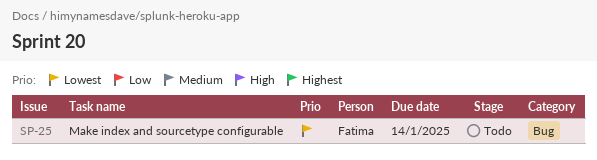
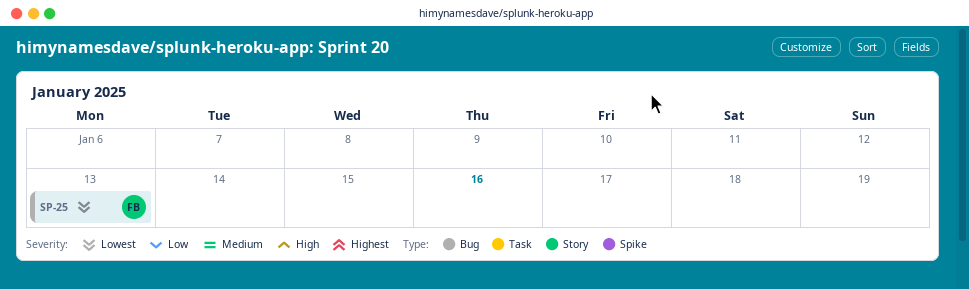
SP-25, due: Jan 14 -> Jan 13

